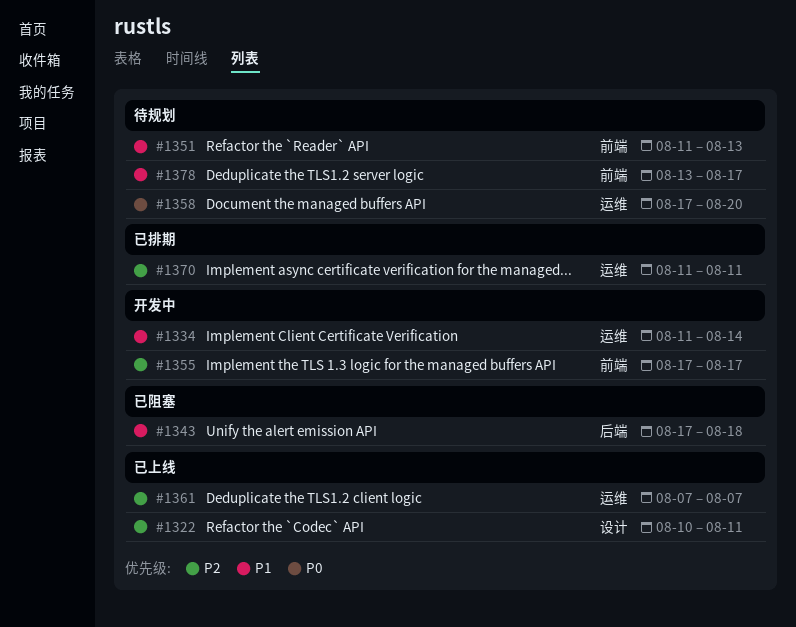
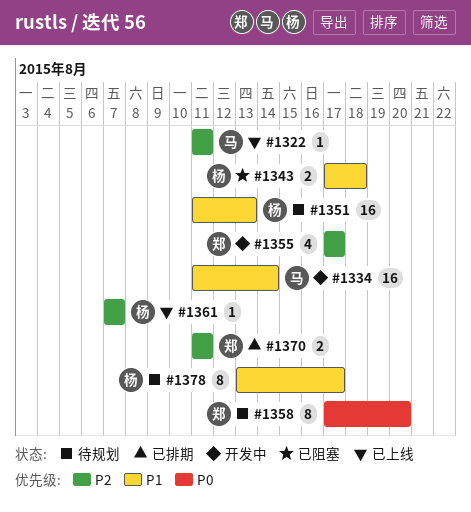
#1322, start: Aug 10 -> Aug 11

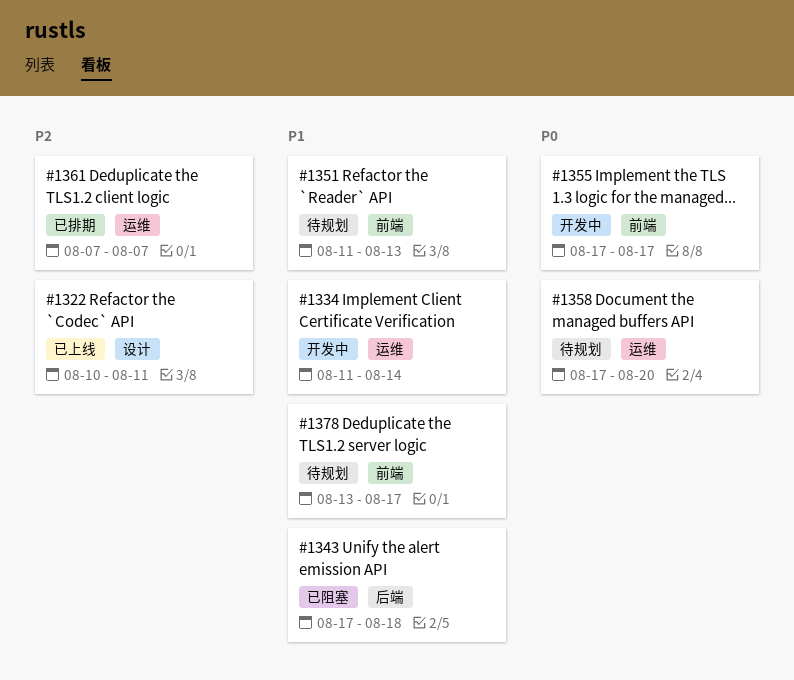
#1322, start: Aug 11 -> Aug 10
#1355, priority: P2 -> P0
#1361, status: 已上线 -> 已排期
#1370: present -> none

